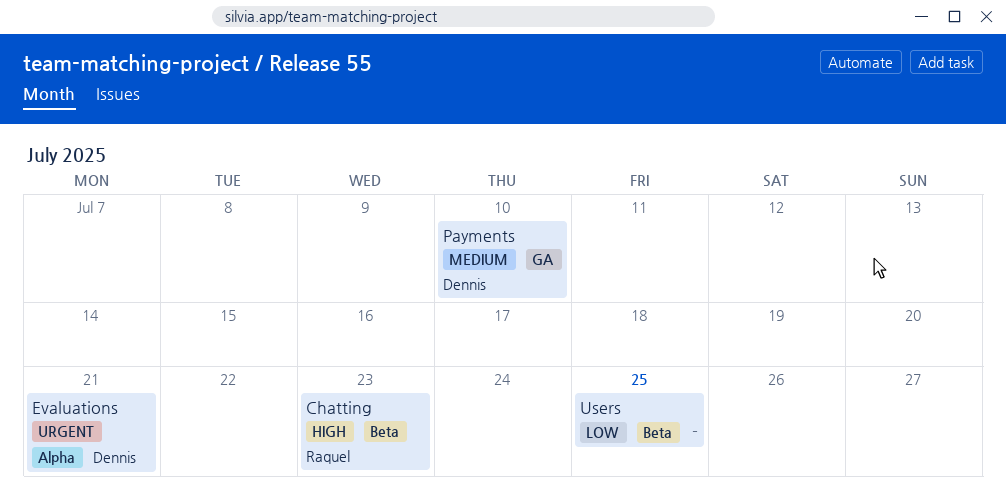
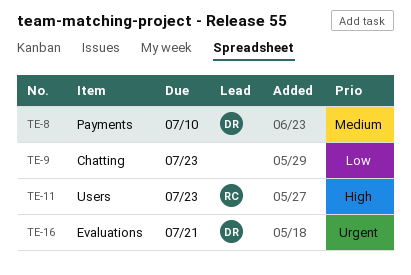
Chatting, owner: Raquel -> none
Chatting, priority: High -> Low
Users, owner: none -> Raquel
Users, priority: Low -> High
Users, due: Jul 25 -> Jul 23

